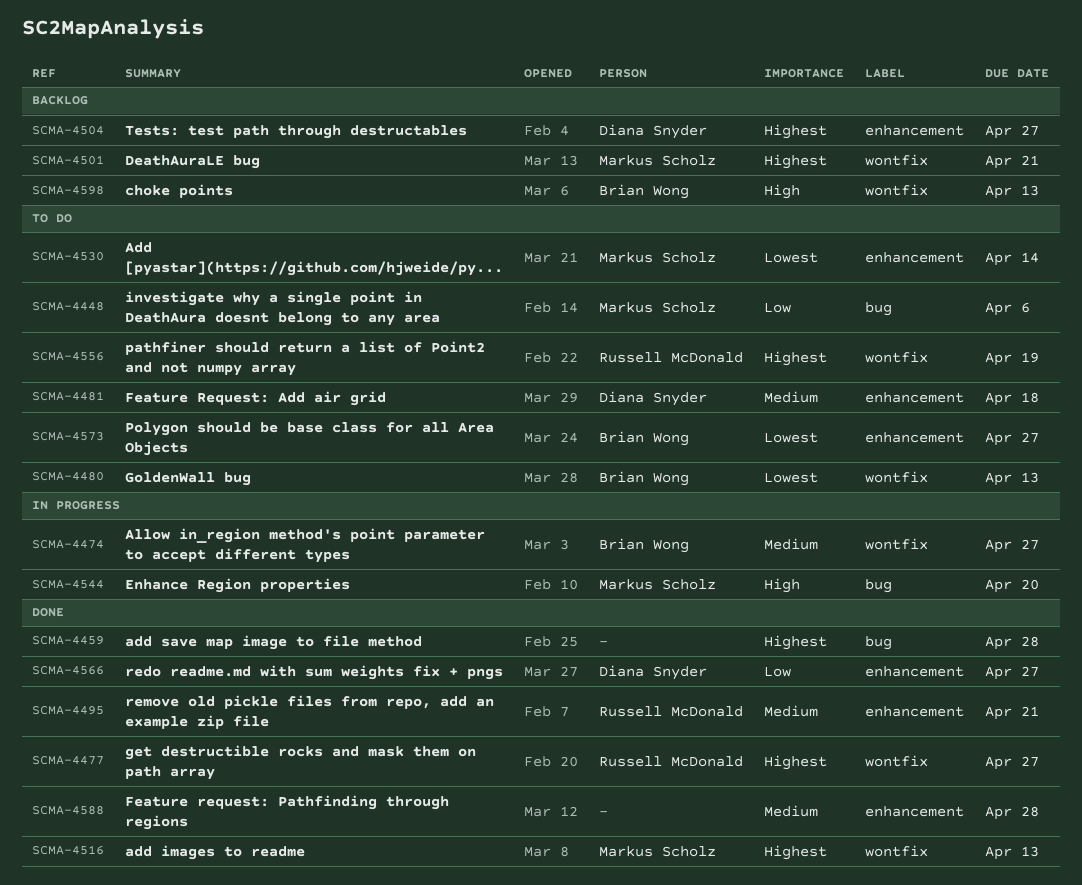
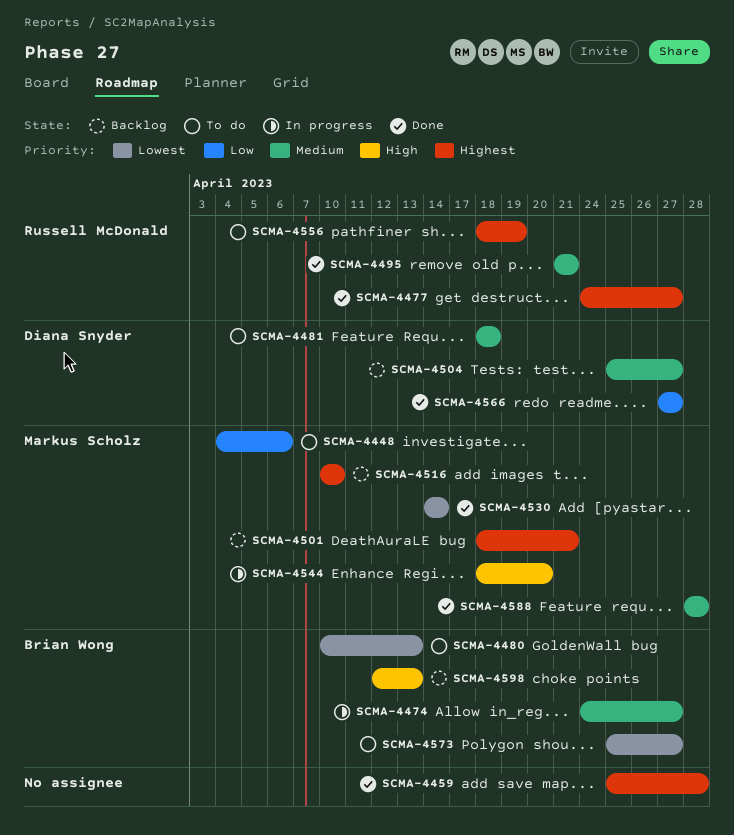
SCMA-4504, priority: Highest -> Medium
SCMA-4516, status: Done -> Backlog
SCMA-4516, due: Apr 13 -> Apr 10
SCMA-4530, status: To do -> Done
SCMA-4588, owner: none -> Markus Scholz

